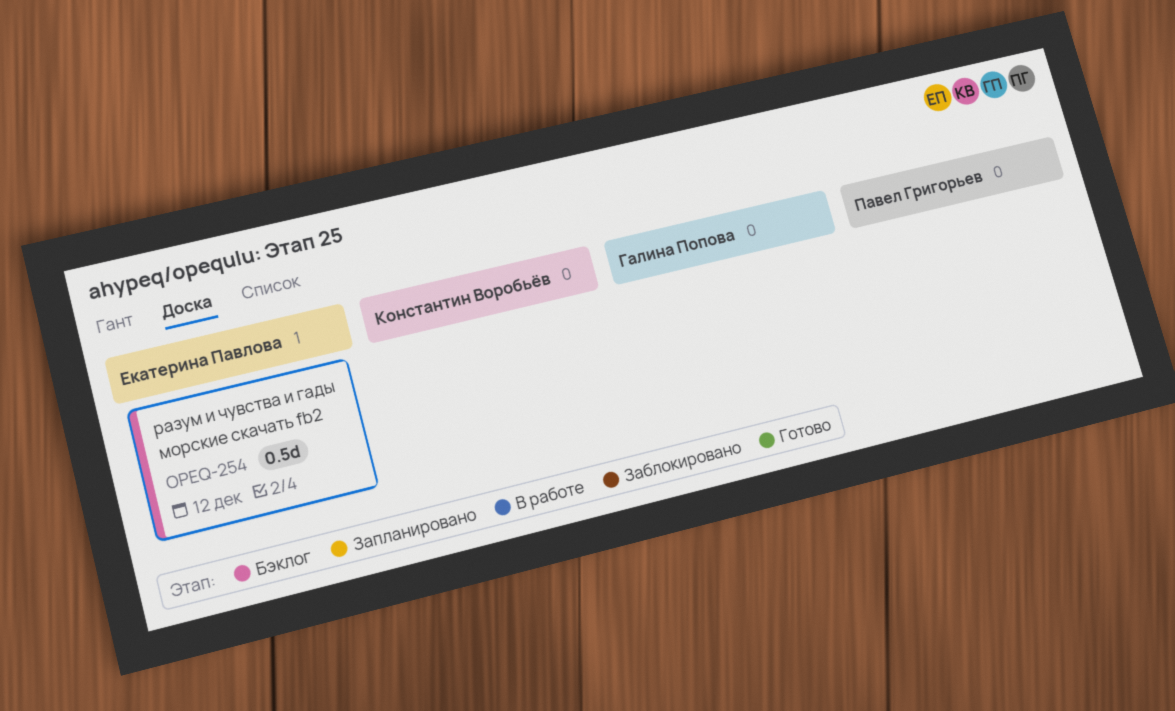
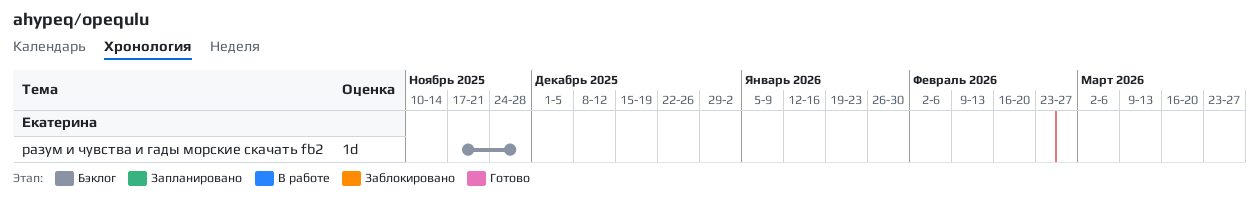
разум и чувства и гады морские скачать fb2, estimate: 0.5d -> 1d
разум и чувства и гады морские скачать fb2, due: Dec 12 -> Nov 28

